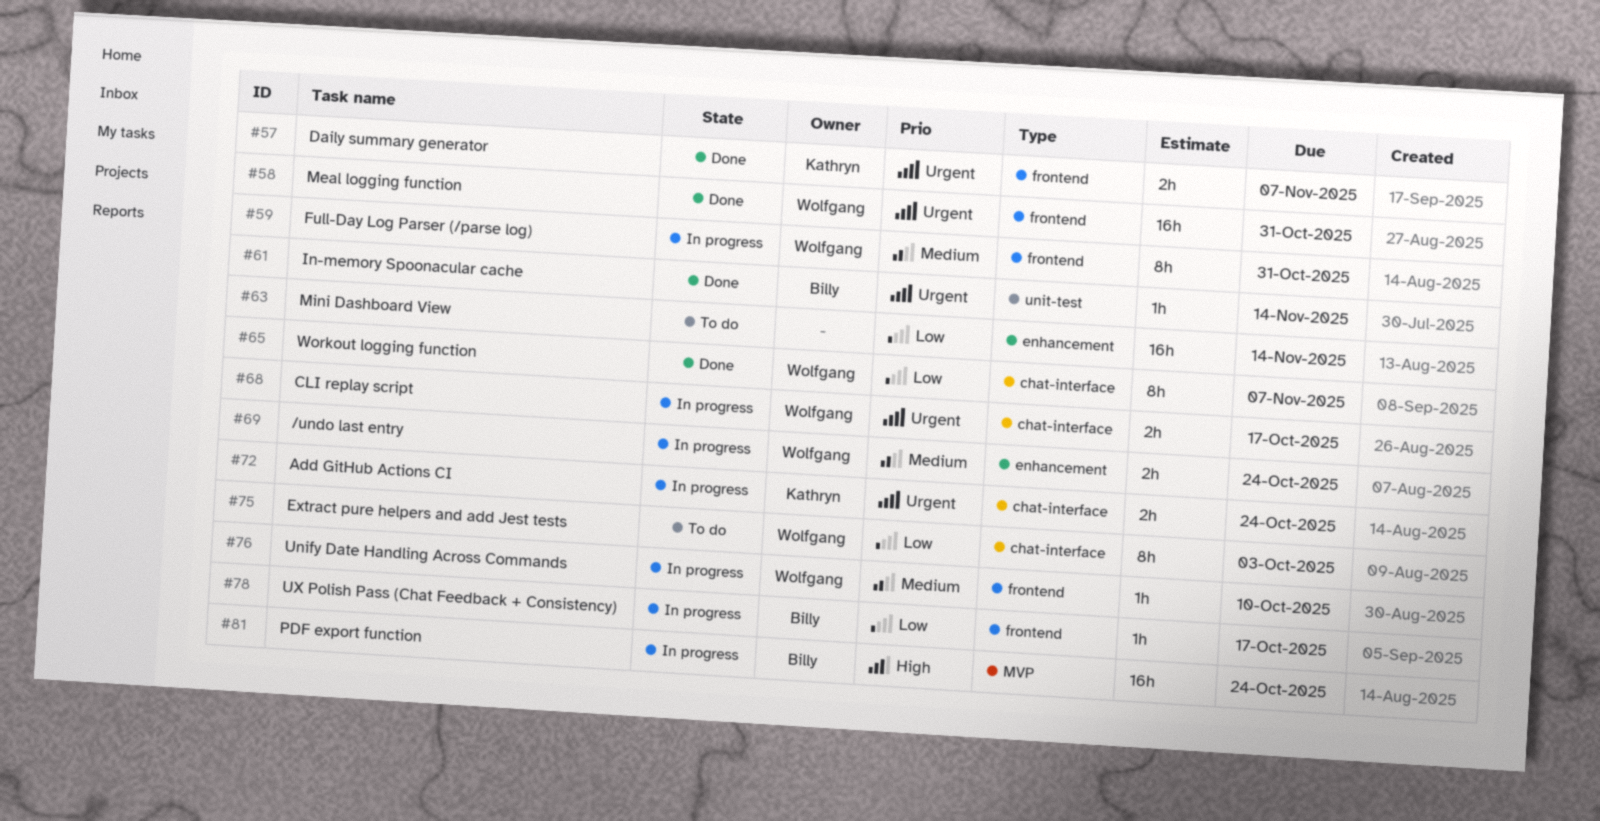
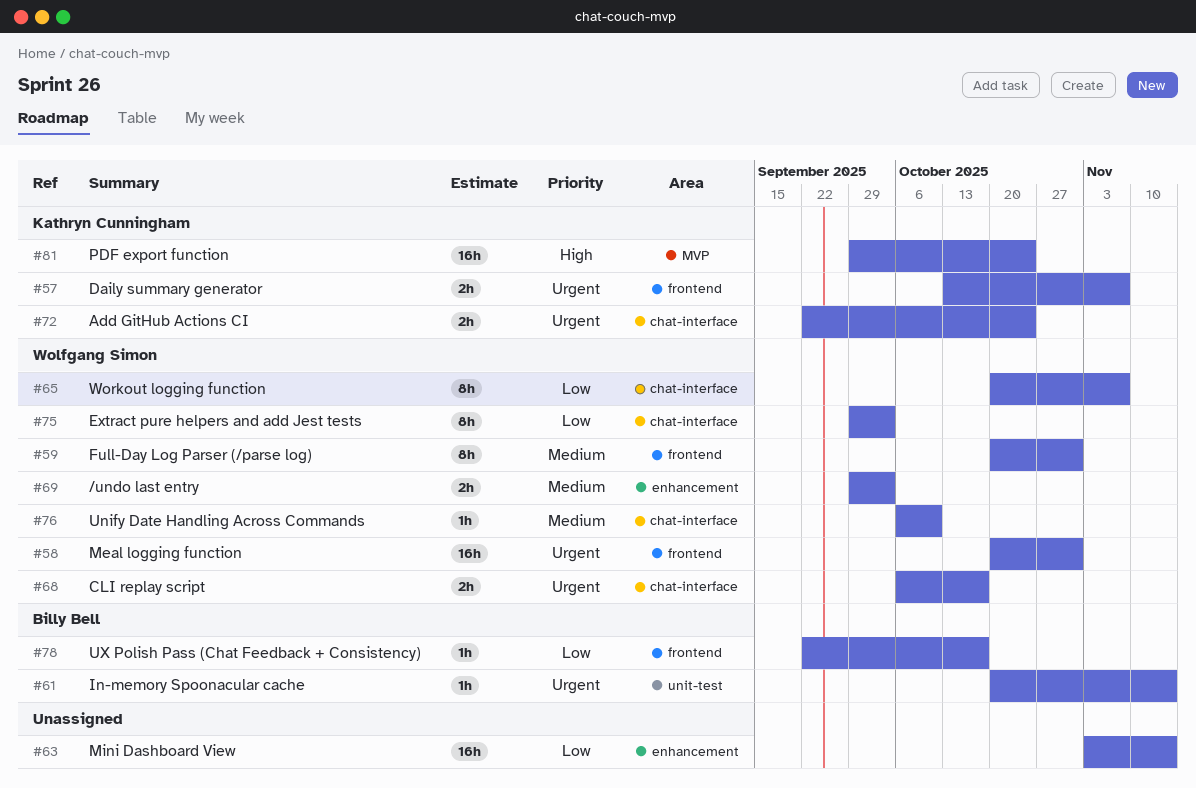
#69, due: Oct 24 -> Oct 3
#76, label: frontend -> chat-interface
#81, owner: Billy Bell -> Kathryn Cunningham

